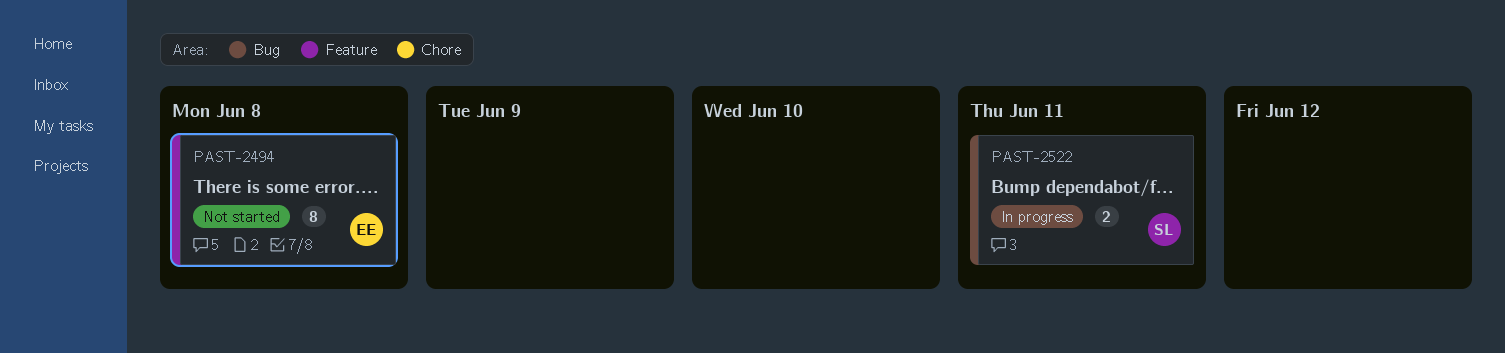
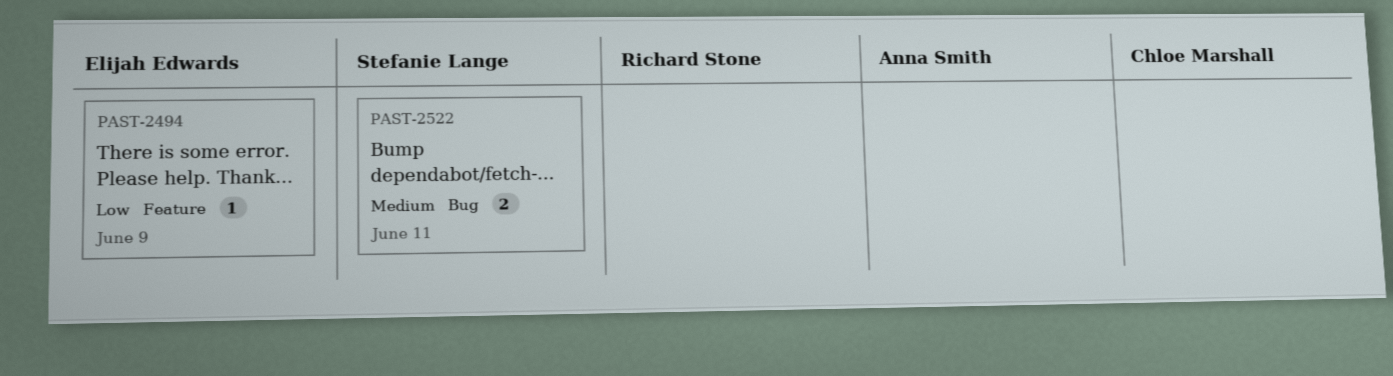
PAST-2494, estimate: 8 -> 1
PAST-2494, due: Jun 8 -> Jun 9

